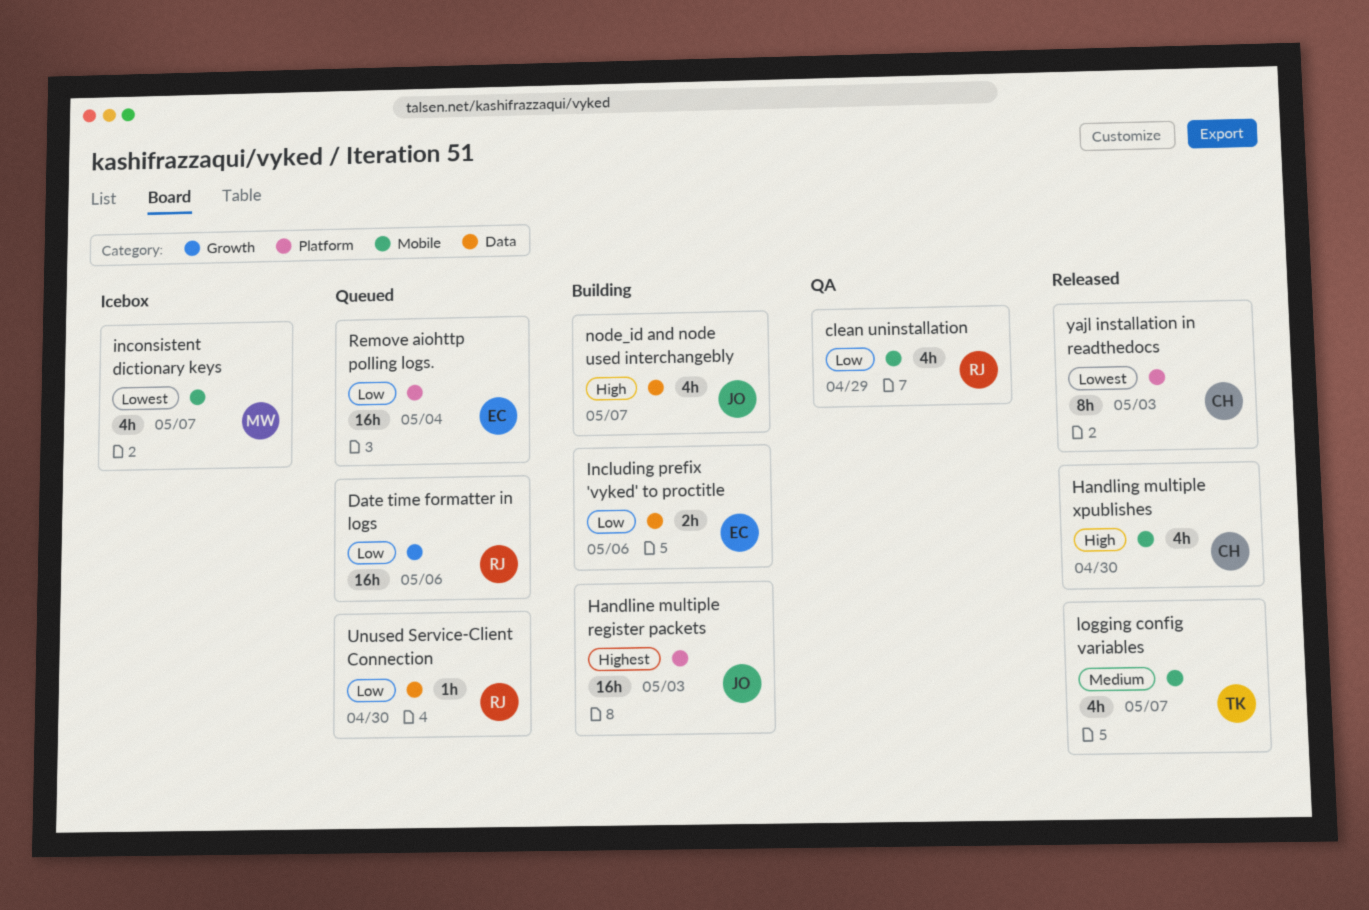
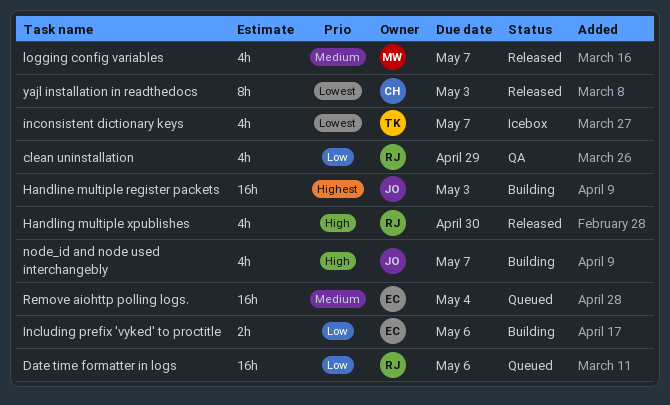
Handling multiple xpublishes, owner: CH -> RJ
inconsistent dictionary keys, owner: MW -> TK
logging config variables, owner: TK -> MW
Remove aiohttp polling logs., priority: Low -> Medium
Unused Service-Client Connection: present -> none

